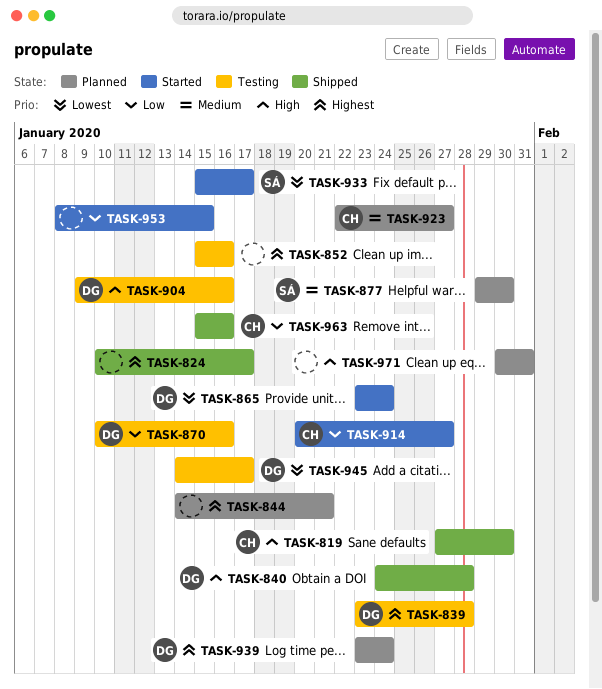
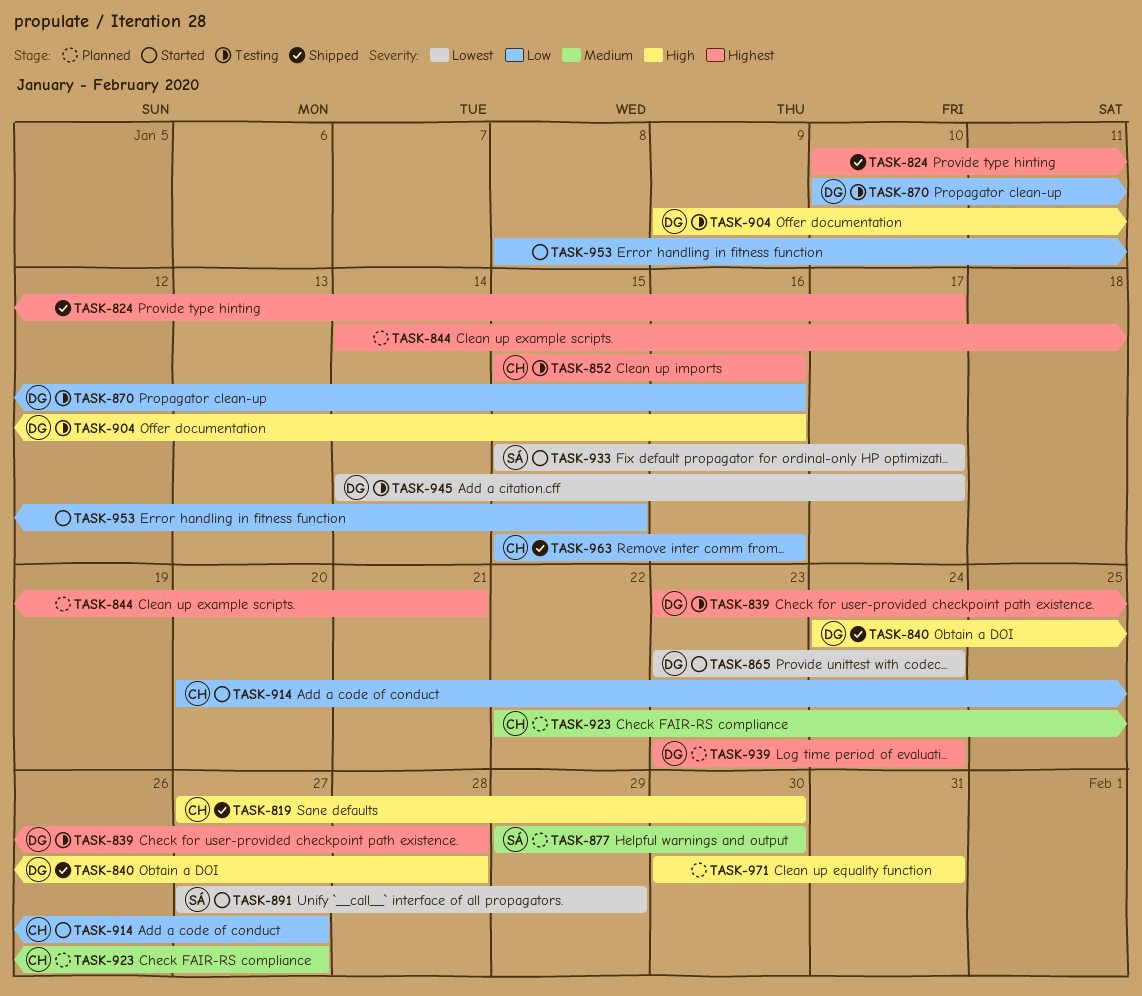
TASK-852, owner: none -> CH
TASK-891: none -> present

